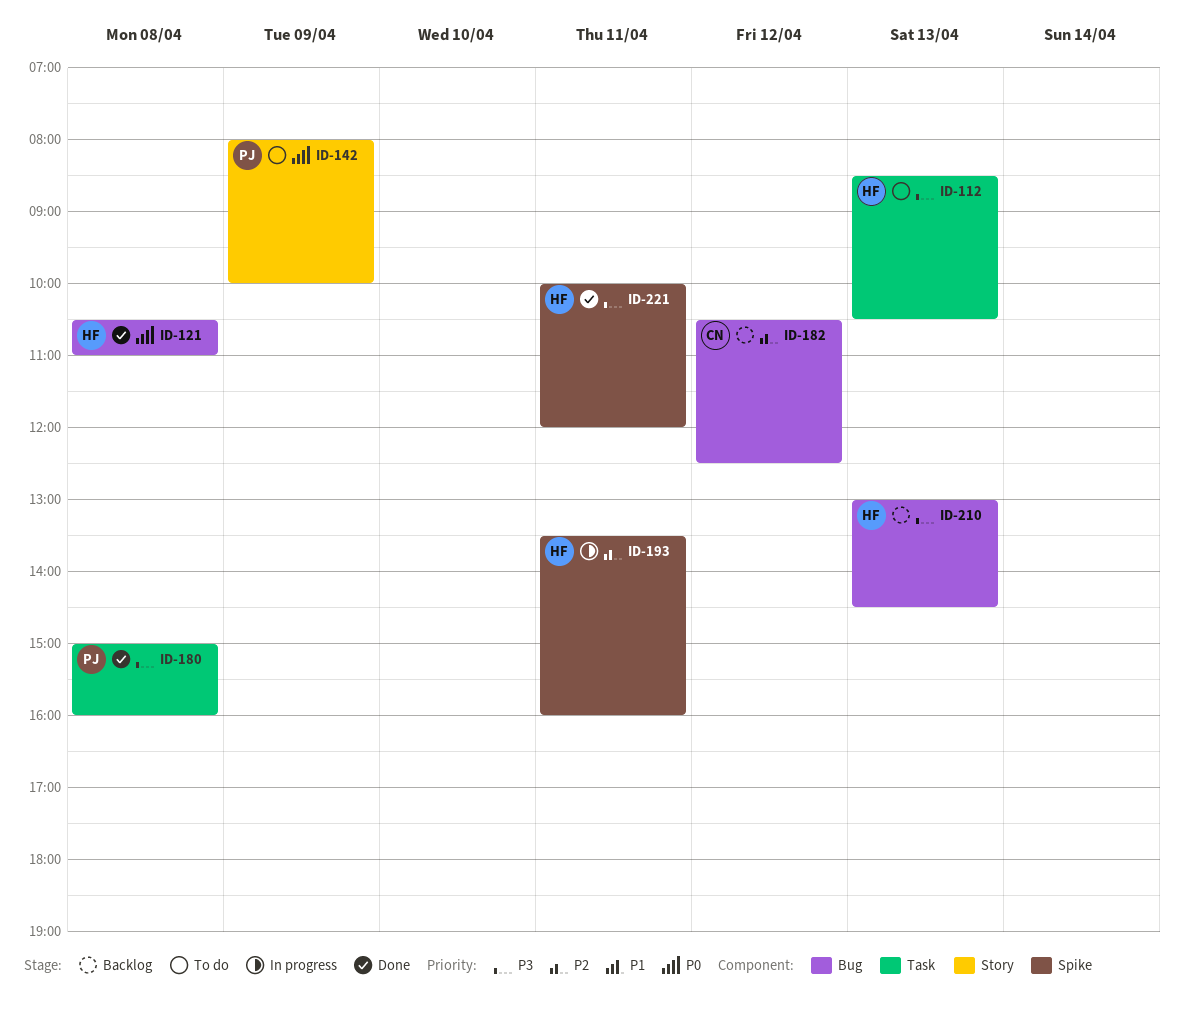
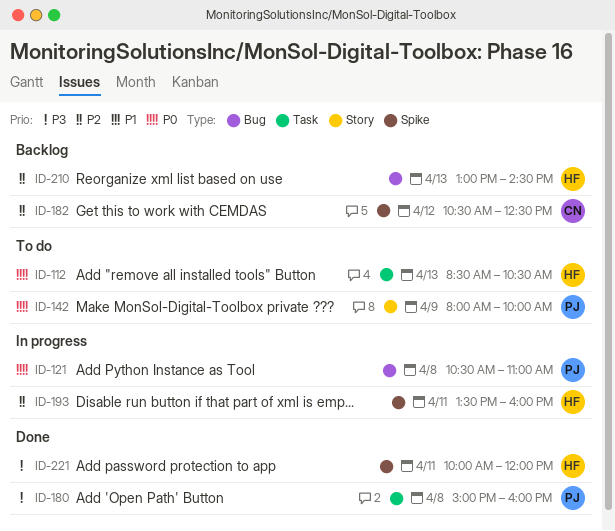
ID-112, priority: P3 -> P0
ID-121, status: Done -> In progress
ID-121, owner: HF -> PJ
ID-182, label: Bug -> Spike
ID-210, priority: P3 -> P2

